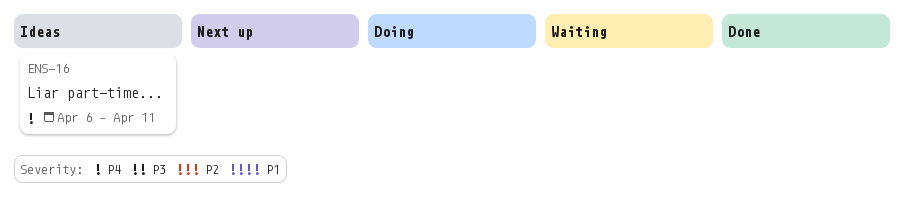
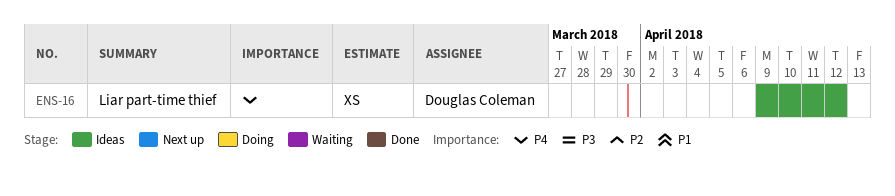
ENS-16, start: Apr 6 -> Apr 9
ENS-16, due: Apr 11 -> Apr 12

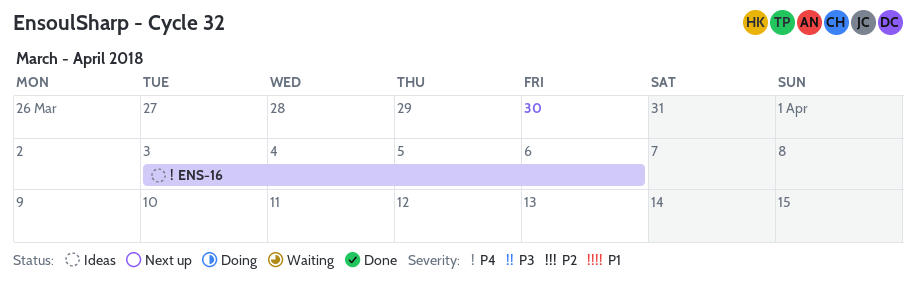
ENS-16, start: Apr 9 -> Apr 3
ENS-16, due: Apr 12 -> Apr 6

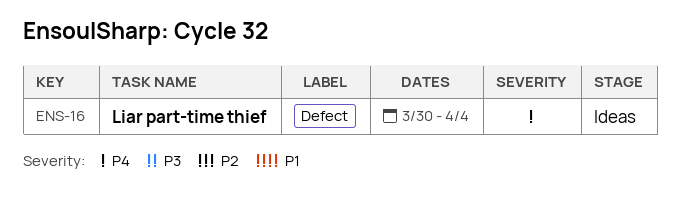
ENS-16, start: Apr 3 -> Mar 30
ENS-16, due: Apr 6 -> Apr 4

